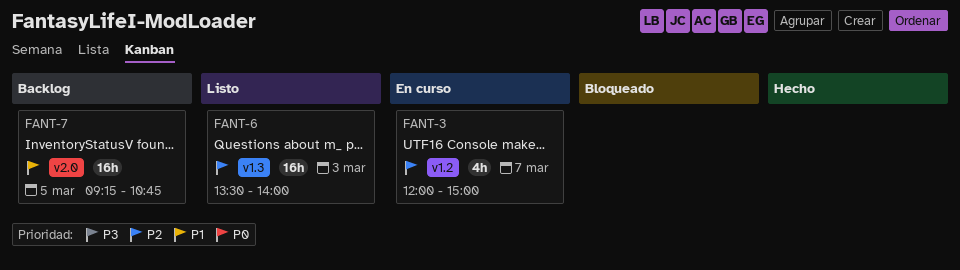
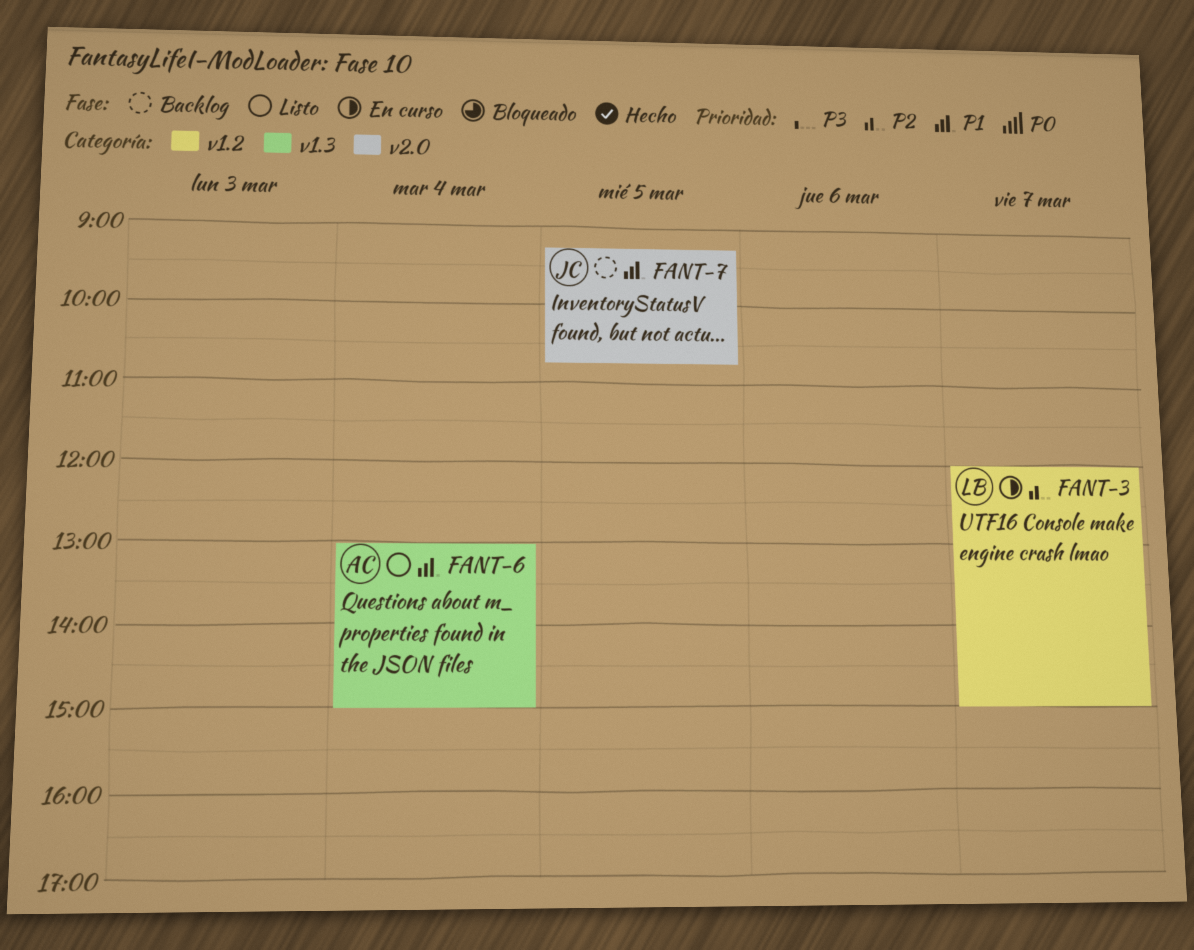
FANT-6, priority: P2 -> P1
FANT-6, day: Mar 3 -> Mar 4
FANT-6, begins: 13:30 -> 13:00
FANT-6, ends: 14:00 -> 15:00

